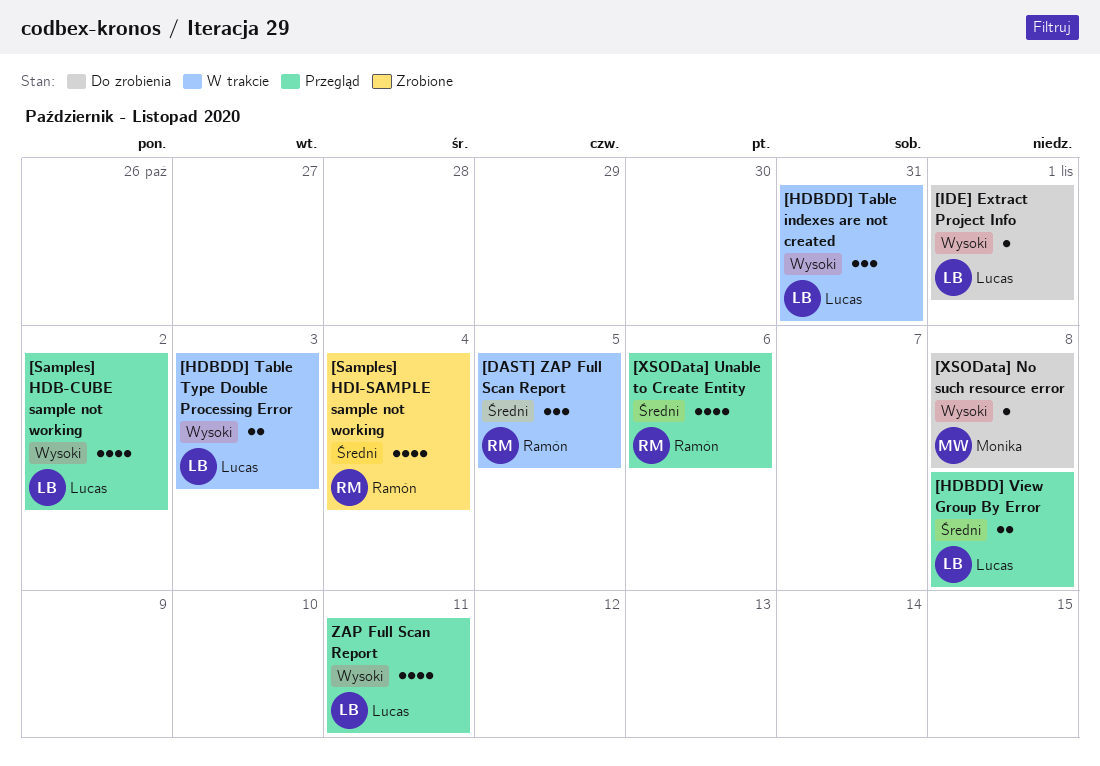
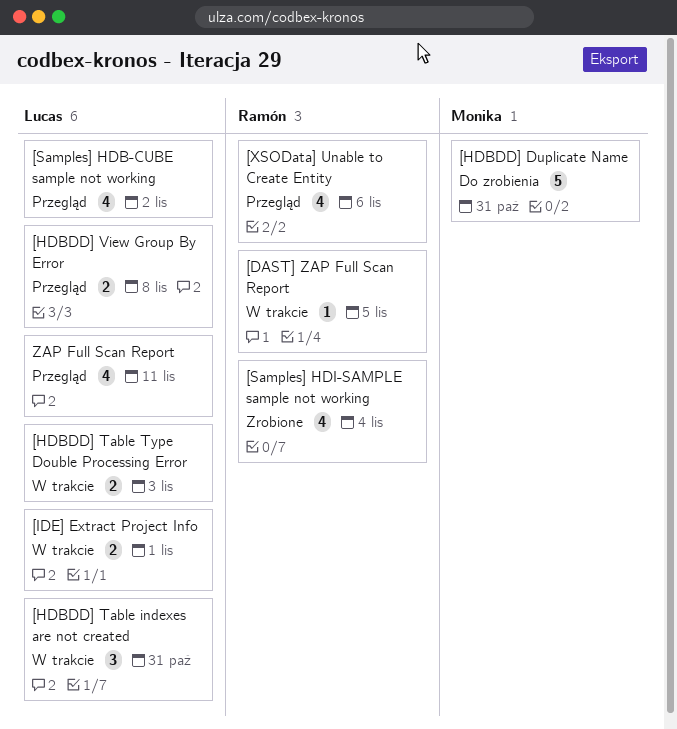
[DAST] ZAP Full Scan Report, estimate: 3 -> 1
[HDBDD] Duplicate Name: none -> present
[IDE] Extract Project Info, status: Do zrobienia -> W trakcie
[IDE] Extract Project Info, estimate: 1 -> 2
[XSOData] No such resource error: present -> none

